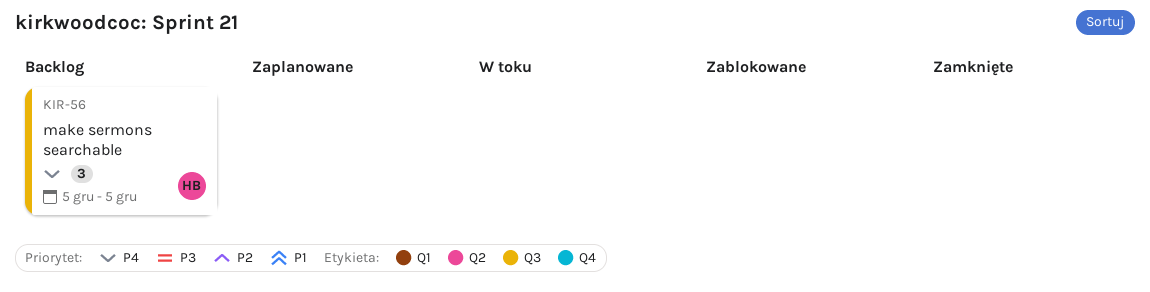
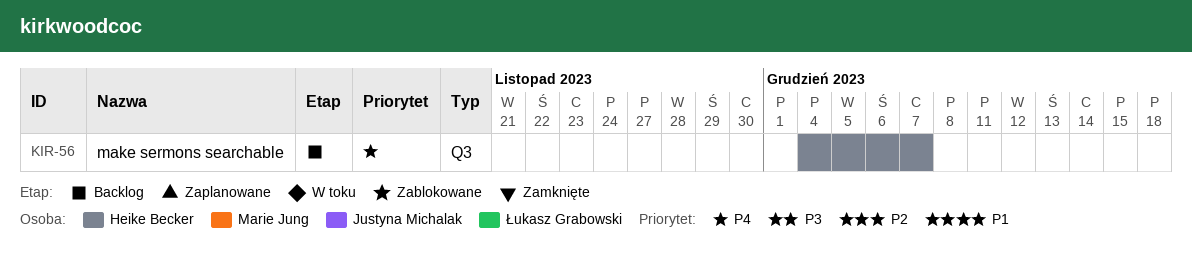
KIR-56, start: Dec 5 -> Dec 4
KIR-56, due: Dec 5 -> Dec 7

